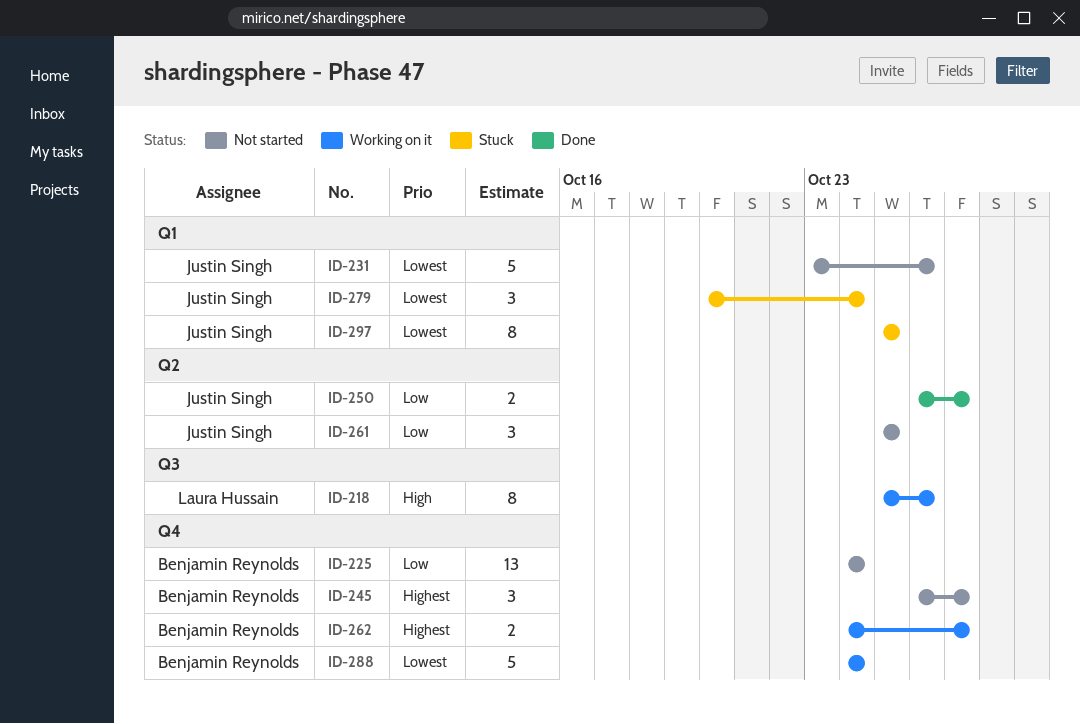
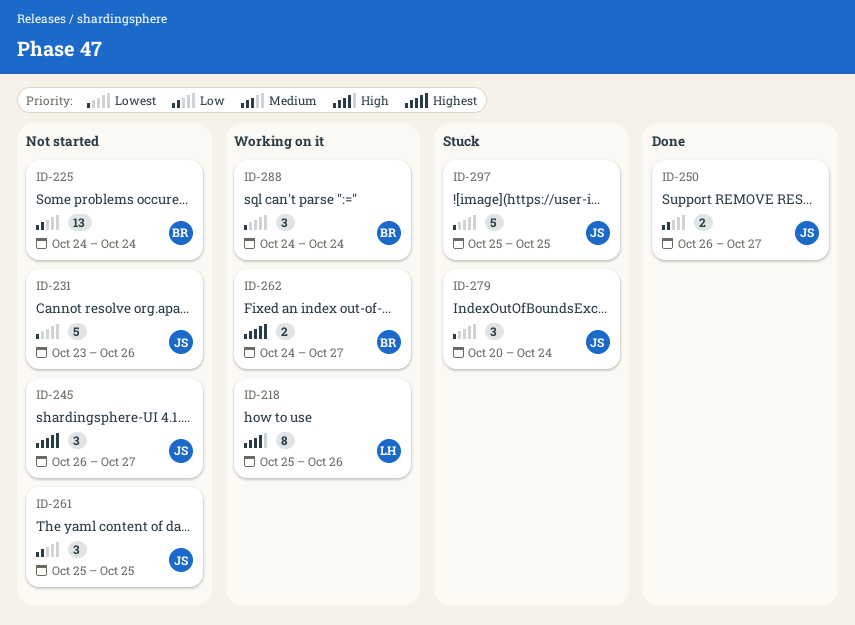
ID-245, owner: Benjamin Reynolds -> Justin Singh
ID-288, estimate: 5 -> 3
ID-297, estimate: 8 -> 5

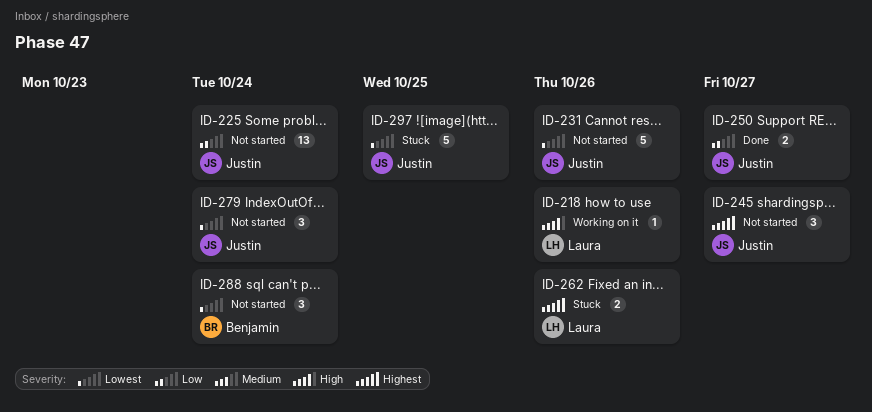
ID-218, estimate: 8 -> 1
ID-225, owner: Benjamin -> Justin
ID-261: present -> none
ID-262, status: Working on it -> Stuck
ID-262, owner: Benjamin -> Laura
ID-262, due: Oct 27 -> Oct 26
ID-279, status: Stuck -> Not started
ID-288, status: Working on it -> Not started

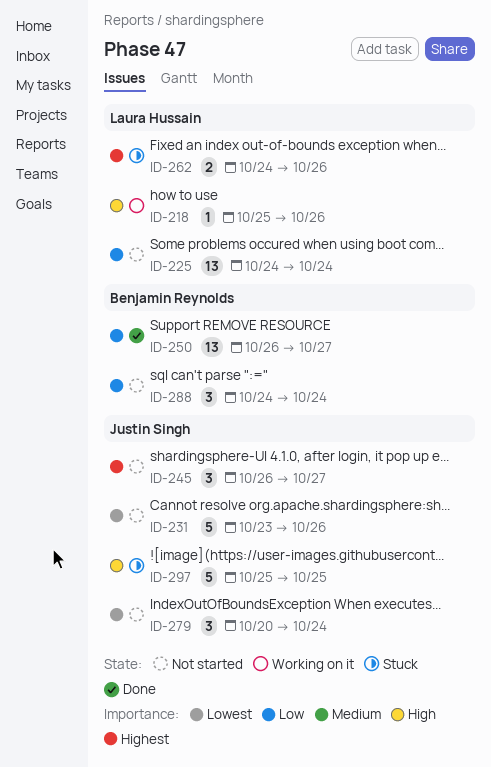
ID-225, owner: Justin Singh -> Laura Hussain
ID-250, owner: Justin Singh -> Benjamin Reynolds
ID-250, estimate: 2 -> 13
ID-288, priority: Lowest -> Low
ID-297, priority: Lowest -> High

